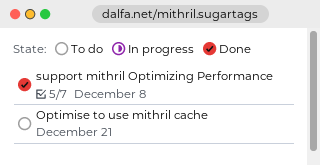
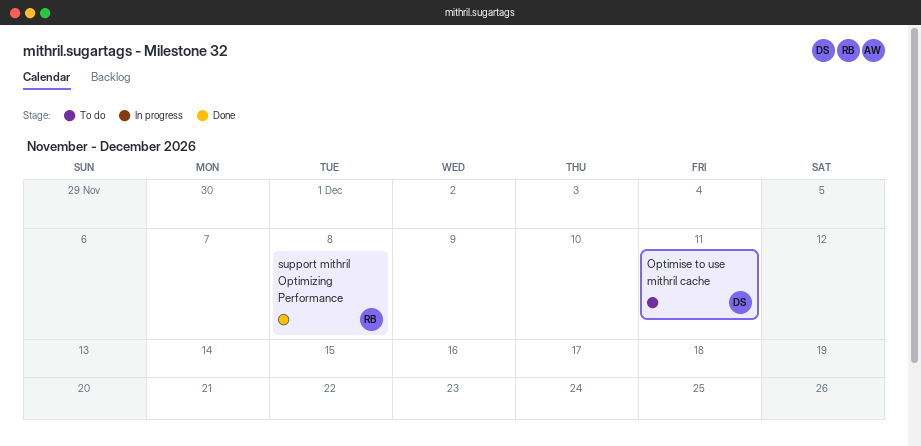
Optimise to use mithril cache, due: Dec 21 -> Dec 11

